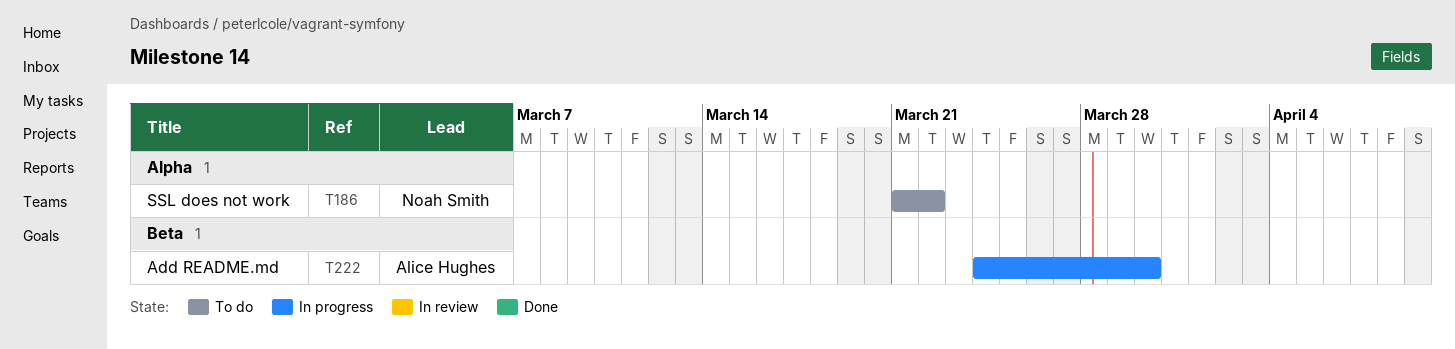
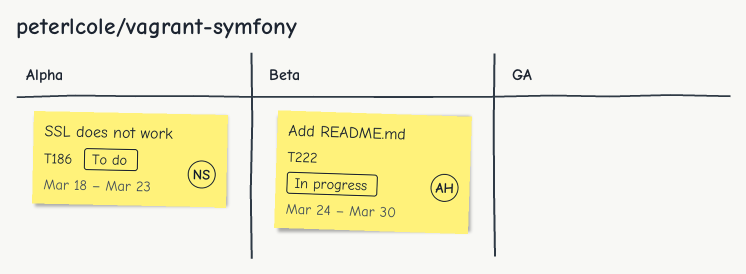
T186, start: Mar 21 -> Mar 18
T186, due: Mar 22 -> Mar 23

